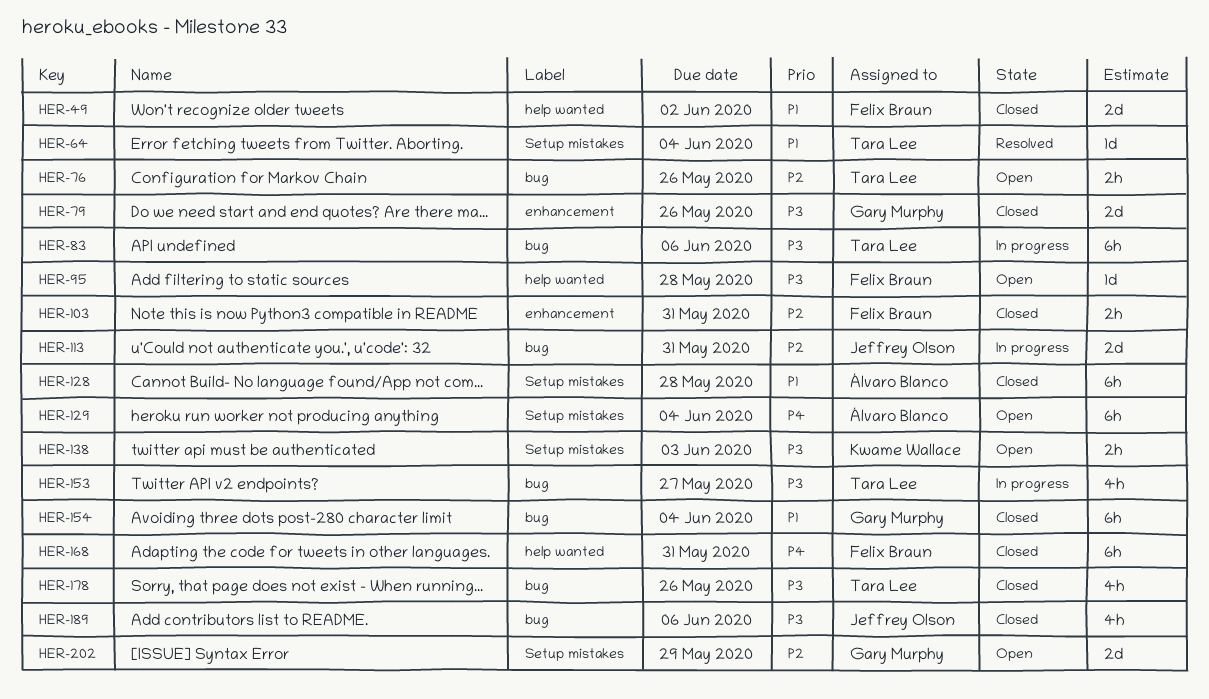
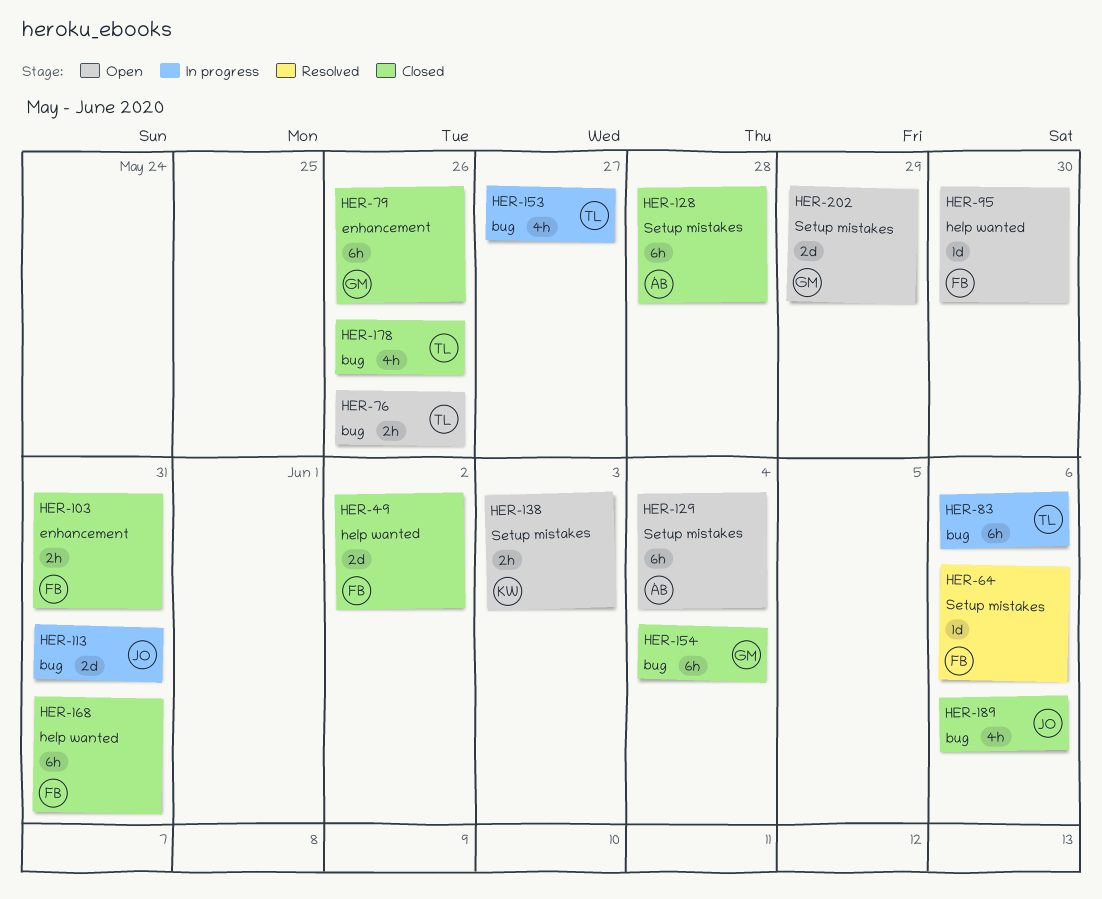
HER-64, owner: Tara Lee -> Felix Braun
HER-64, due: Jun 4 -> Jun 6
HER-79, estimate: 2d -> 6h
HER-95, due: May 28 -> May 30

